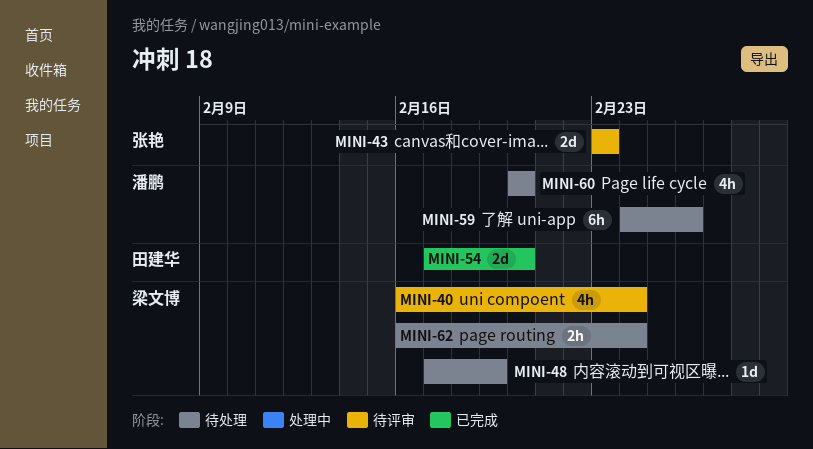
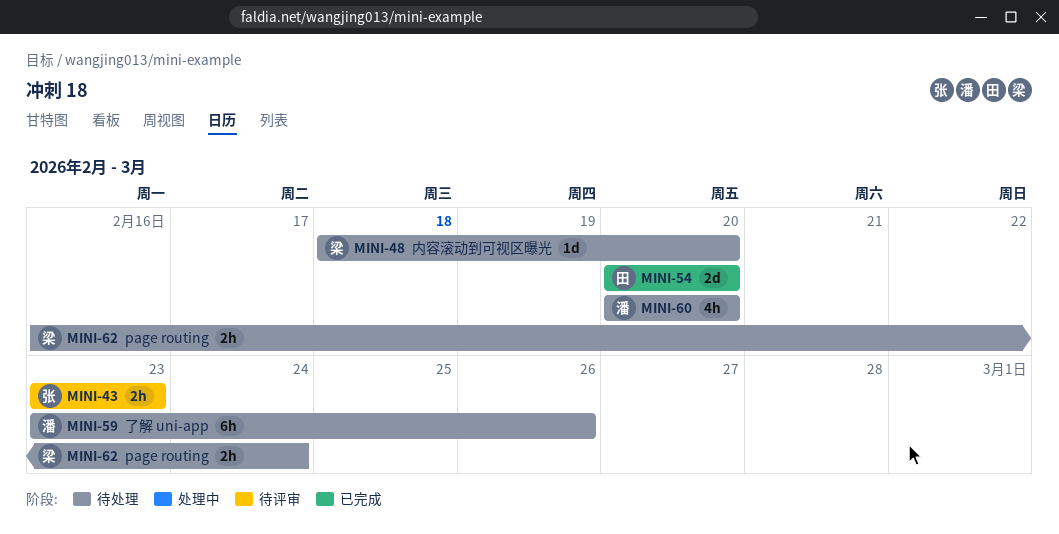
MINI-40: present -> none
MINI-43, estimate: 2d -> 2h
MINI-48, start: Feb 17 -> Feb 18
MINI-48, due: Feb 19 -> Feb 20
MINI-54, start: Feb 17 -> Feb 20
MINI-59, start: Feb 24 -> Feb 23

